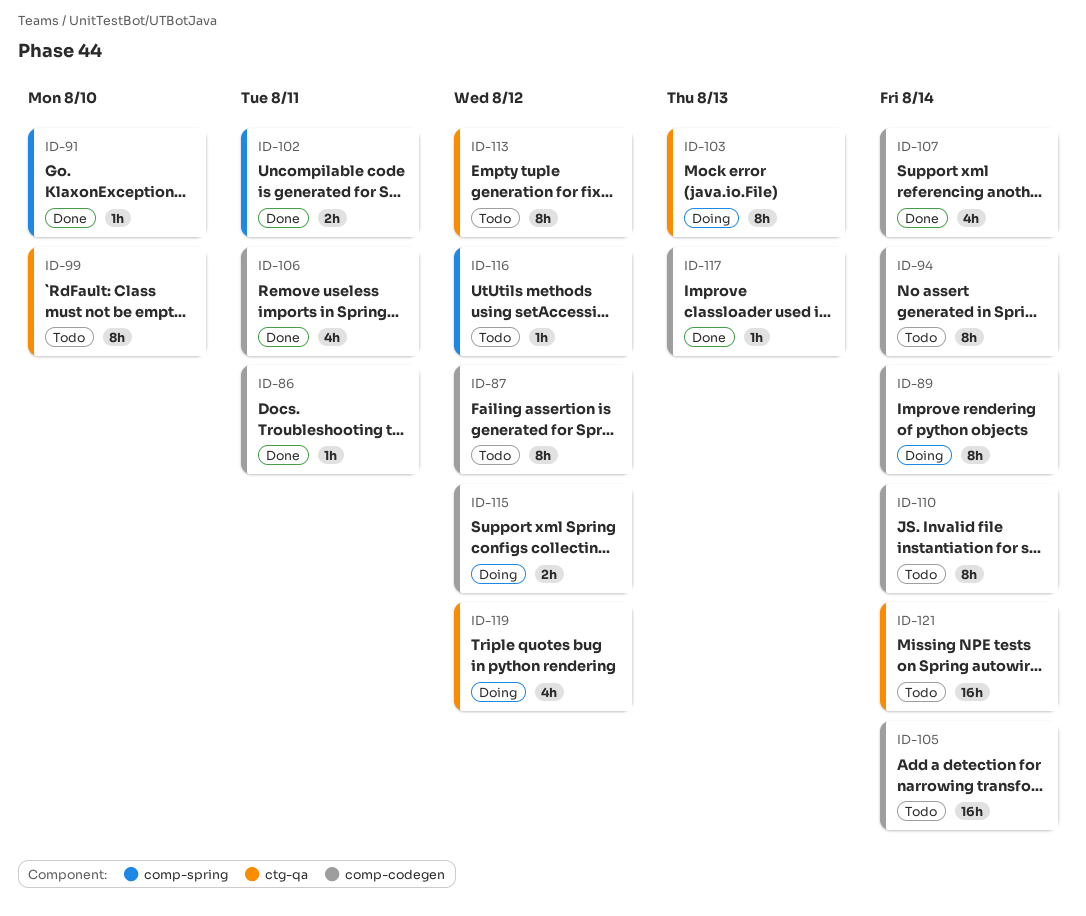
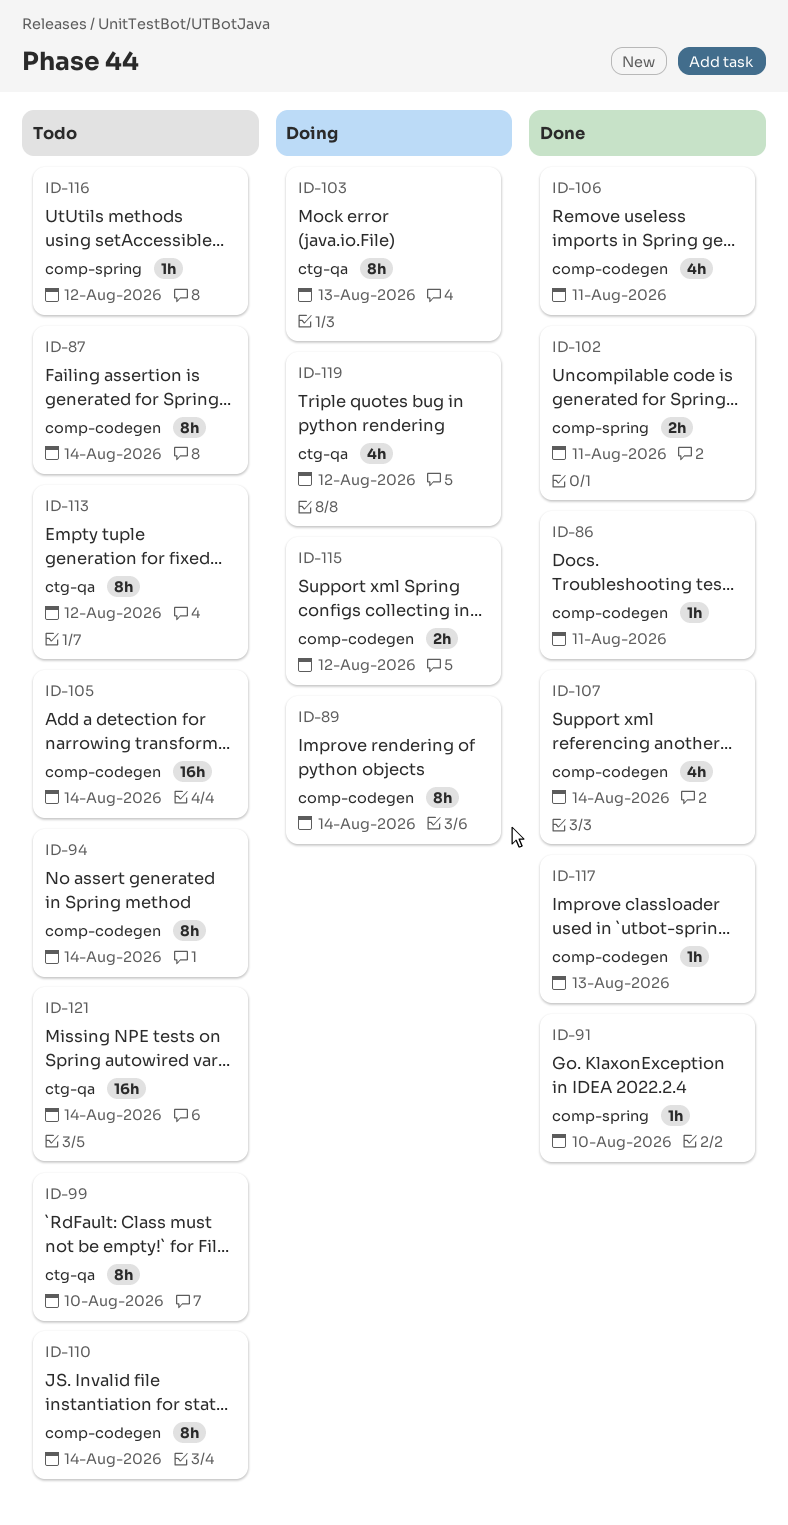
ID-87, due: Aug 12 -> Aug 14

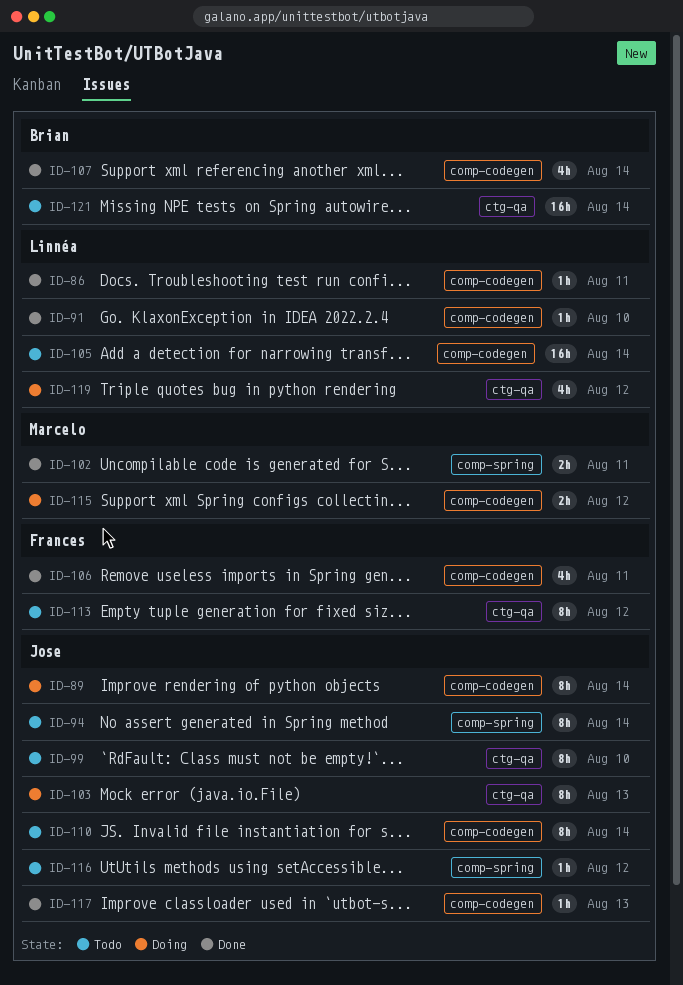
ID-87: present -> none
ID-91, label: comp-spring -> comp-codegen
ID-94, label: comp-codegen -> comp-spring

